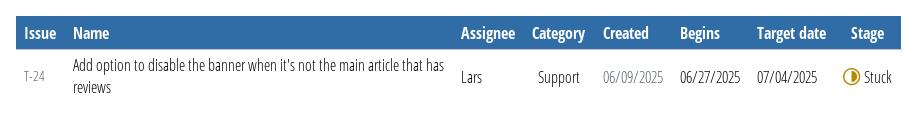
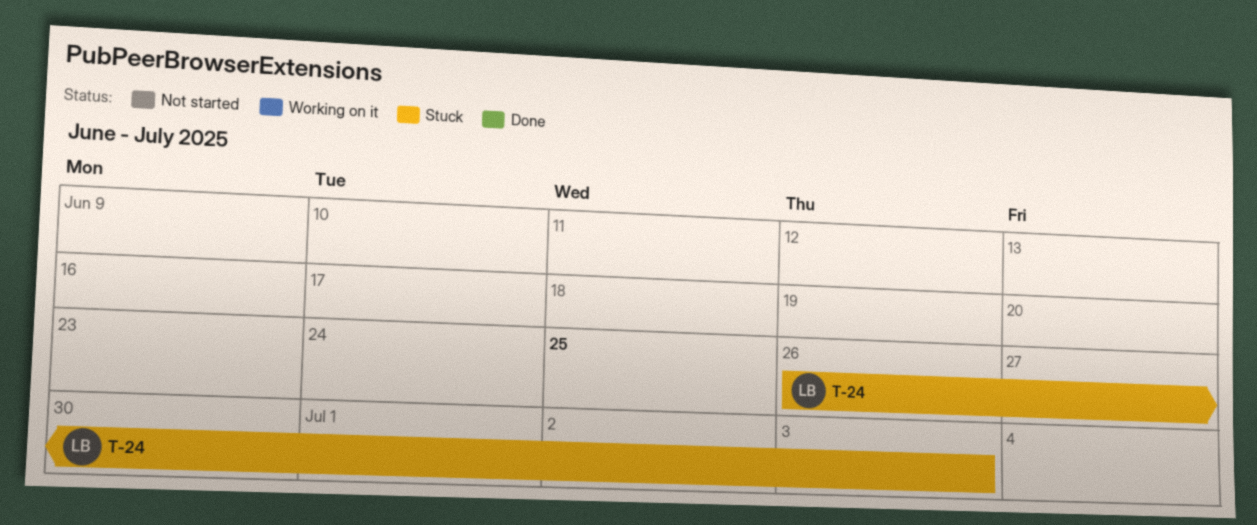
T-24, start: Jun 27 -> Jun 26
T-24, due: Jul 4 -> Jul 3

